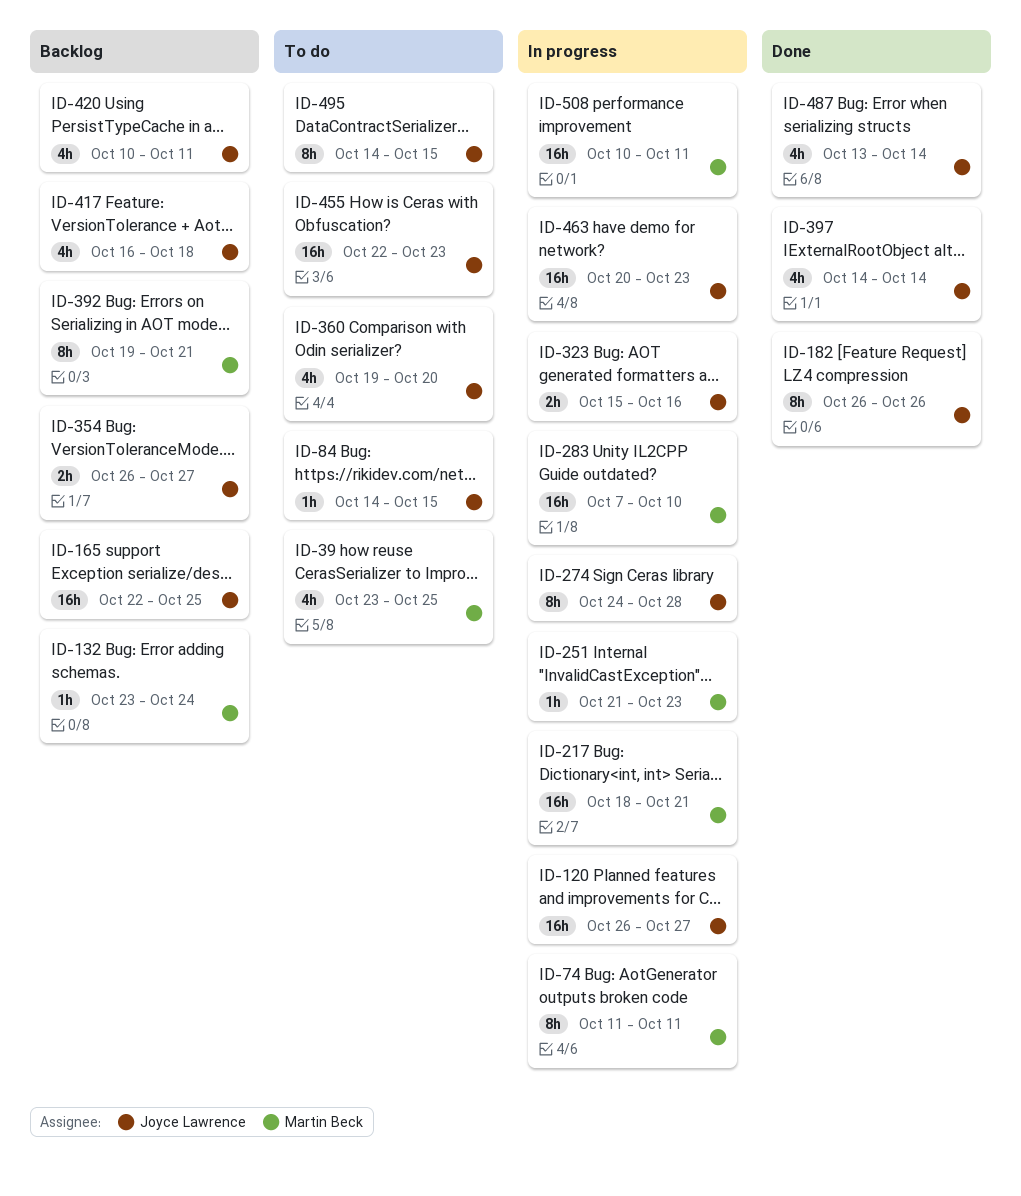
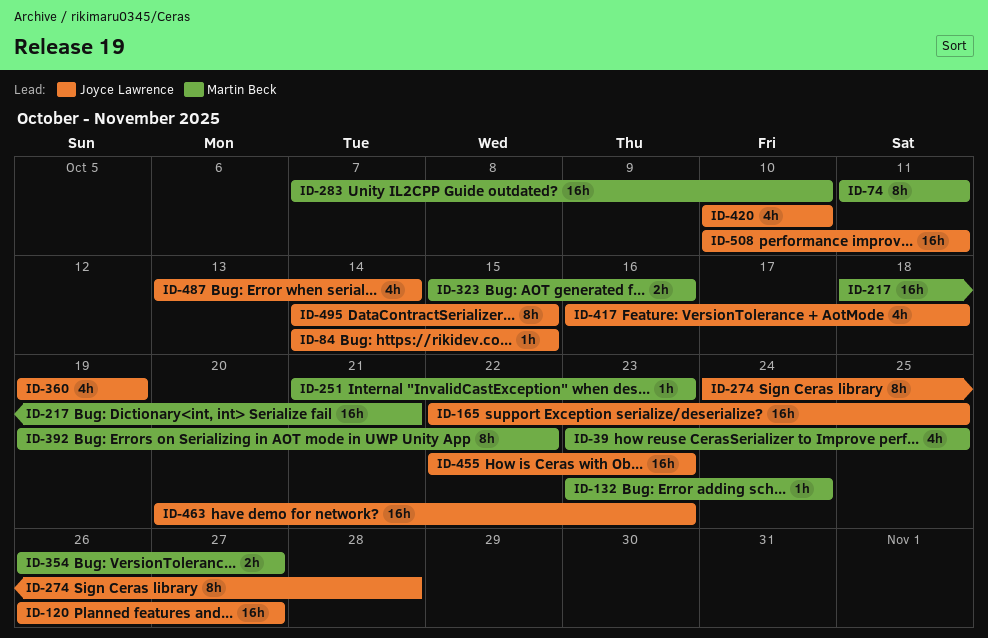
ID-182: present -> none
ID-323, owner: Joyce Lawrence -> Martin Beck
ID-354, owner: Joyce Lawrence -> Martin Beck
ID-360, due: Oct 20 -> Oct 19
ID-392, due: Oct 21 -> Oct 22
ID-397: present -> none
ID-420, due: Oct 11 -> Oct 10
ID-508, owner: Martin Beck -> Joyce Lawrence

